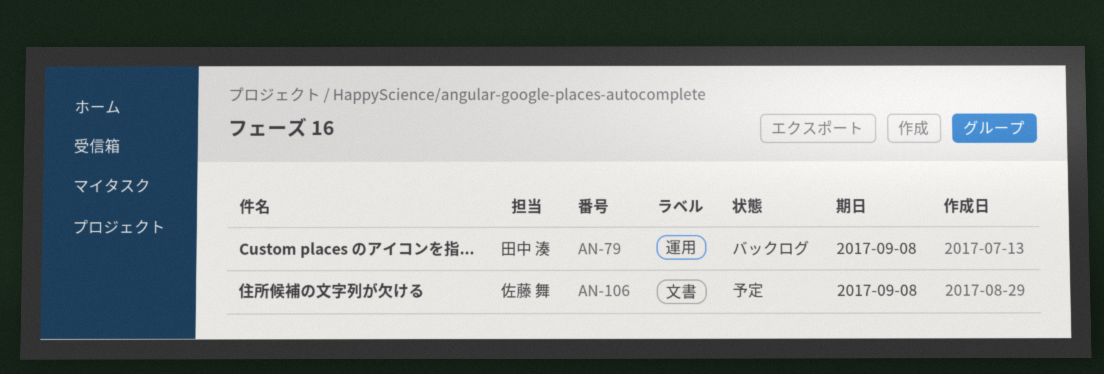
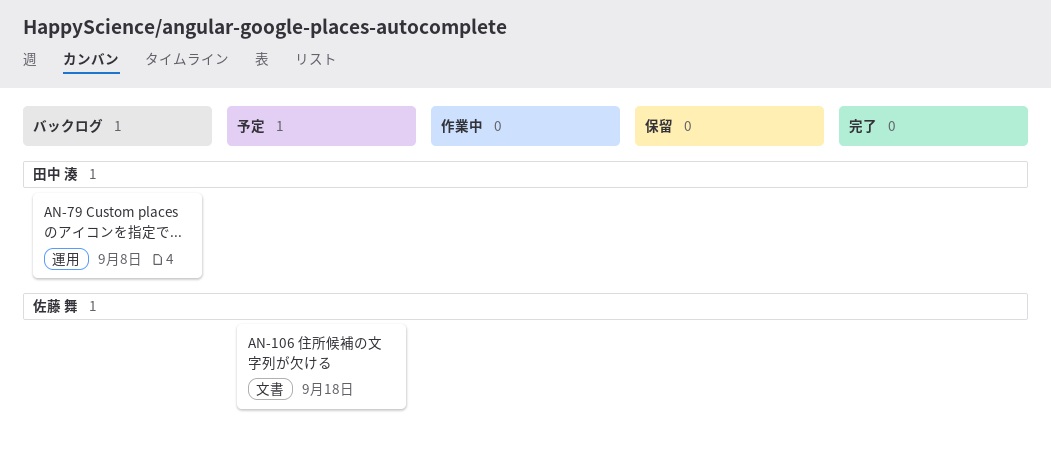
AN-106, due: Sep 8 -> Sep 18

